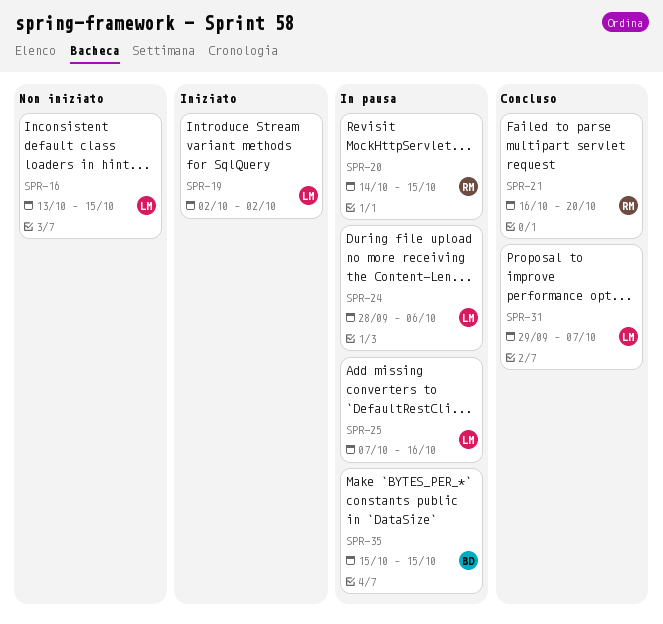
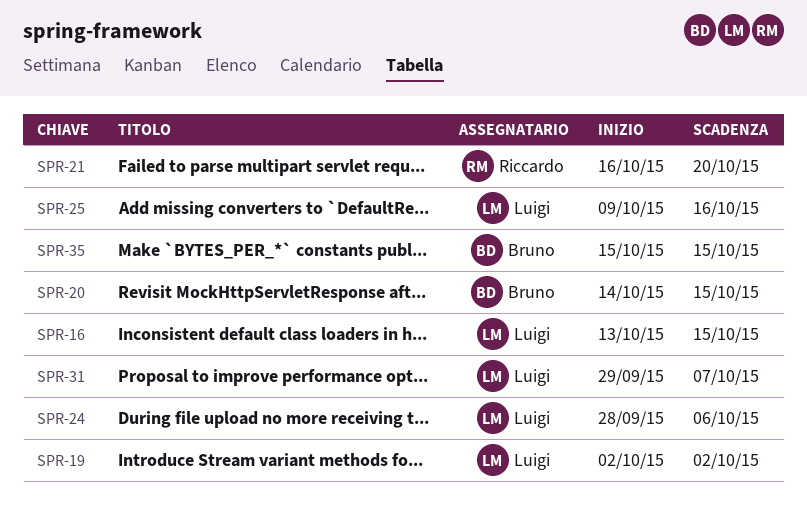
SPR-20, owner: Riccardo -> Bruno
SPR-25, start: Oct 7 -> Oct 9

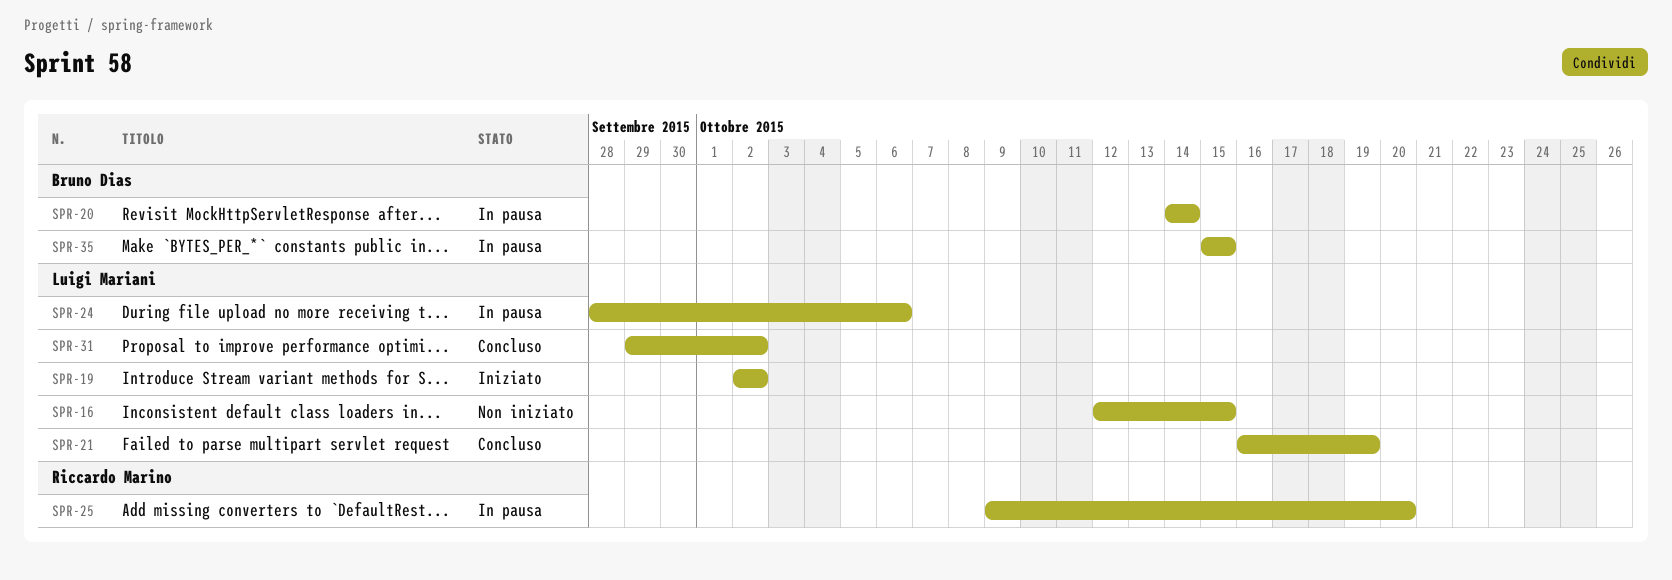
SPR-16, start: Oct 13 -> Oct 12
SPR-20, due: Oct 15 -> Oct 14
SPR-21, owner: Riccardo Marino -> Luigi Mariani
SPR-21, due: Oct 20 -> Oct 19
SPR-25, owner: Luigi Mariani -> Riccardo Marino
SPR-25, due: Oct 16 -> Oct 20
SPR-31, due: Oct 7 -> Oct 2

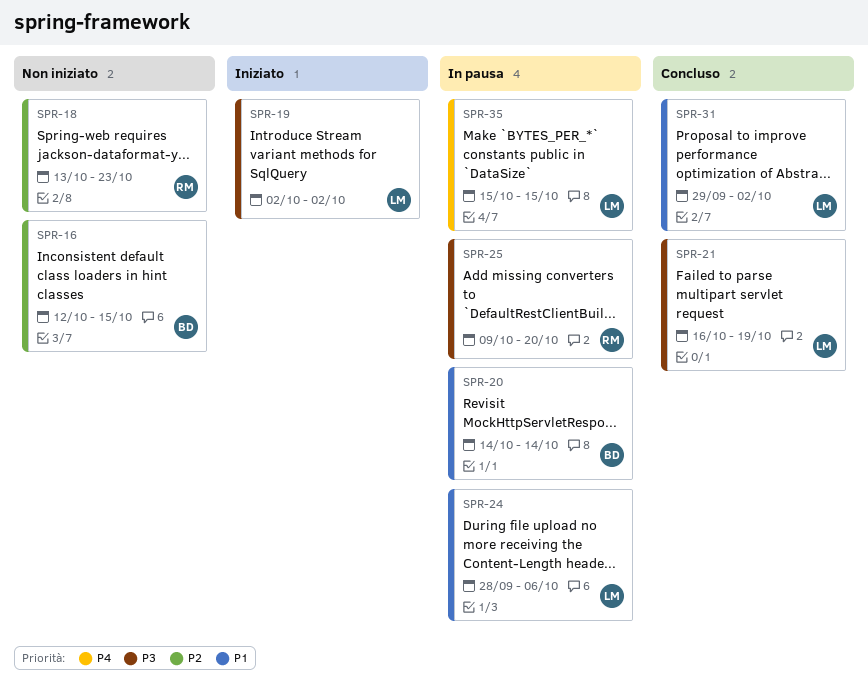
SPR-16, owner: Luigi Mariani -> Bruno Dias
SPR-18: none -> present
SPR-35, owner: Bruno Dias -> Luigi Mariani

